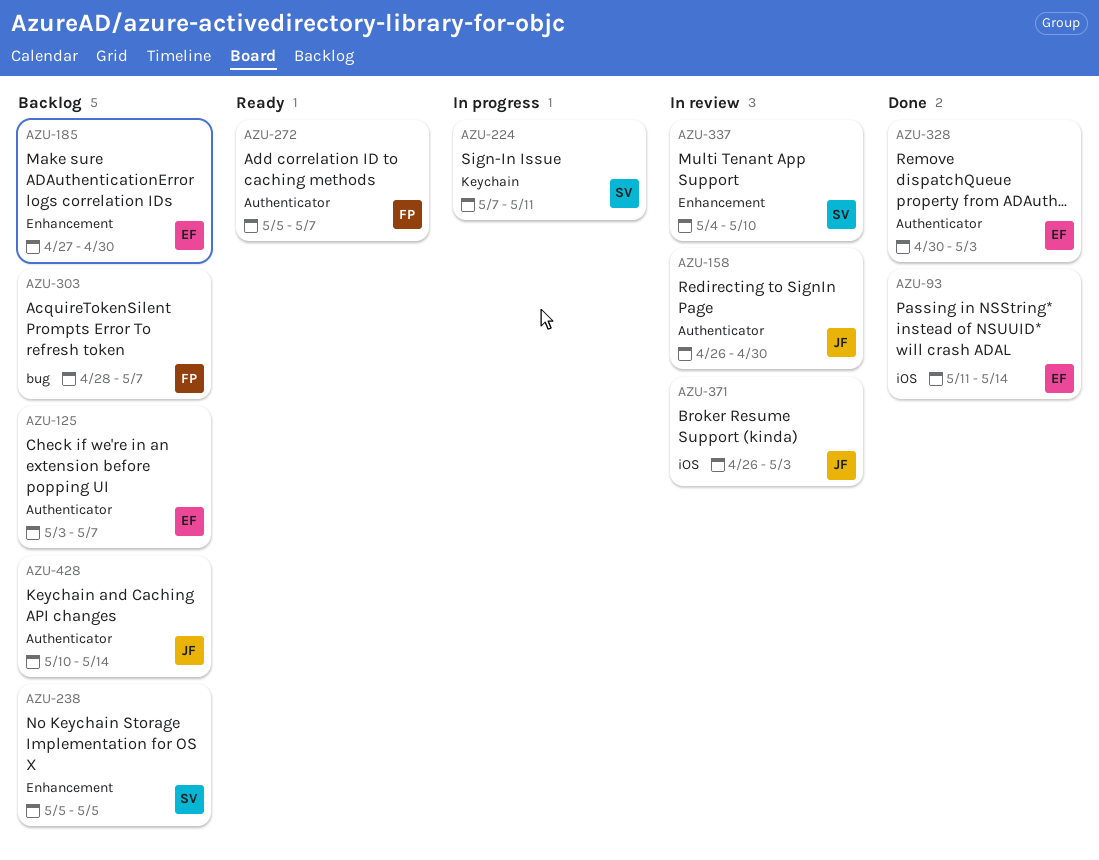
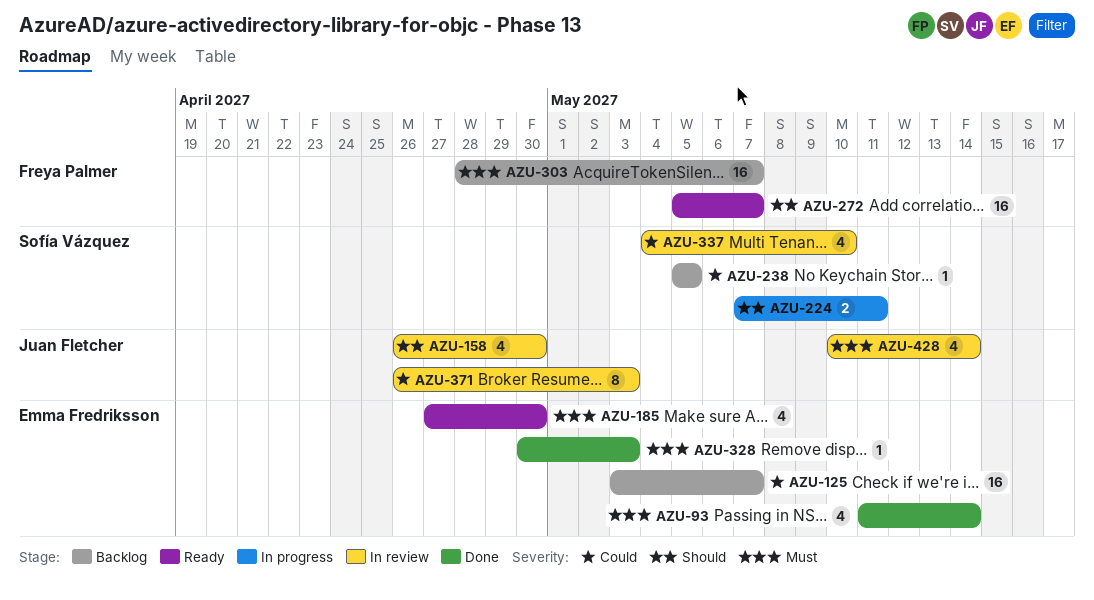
AZU-185, status: Backlog -> Ready
AZU-428, status: Backlog -> In review

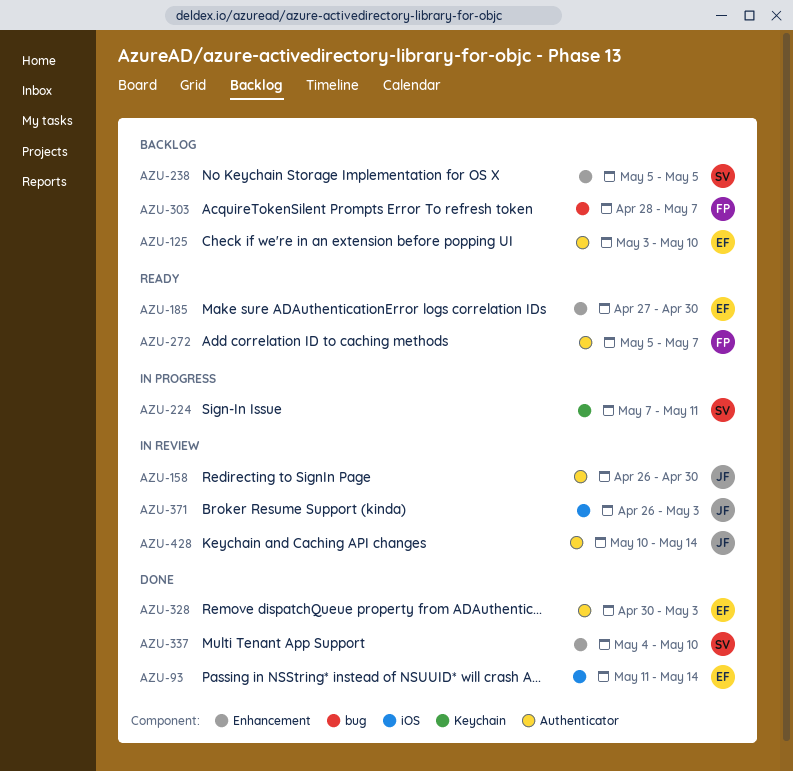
AZU-125, due: May 7 -> May 10
AZU-337, status: In review -> Done

